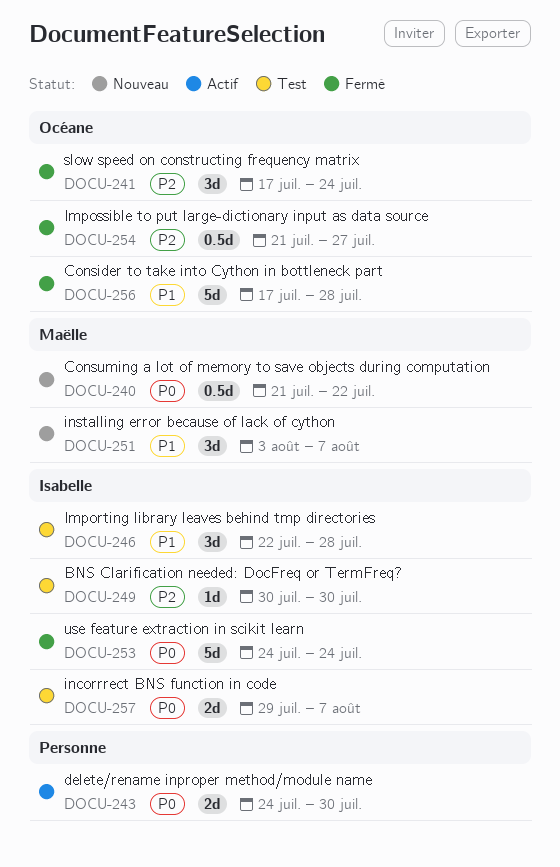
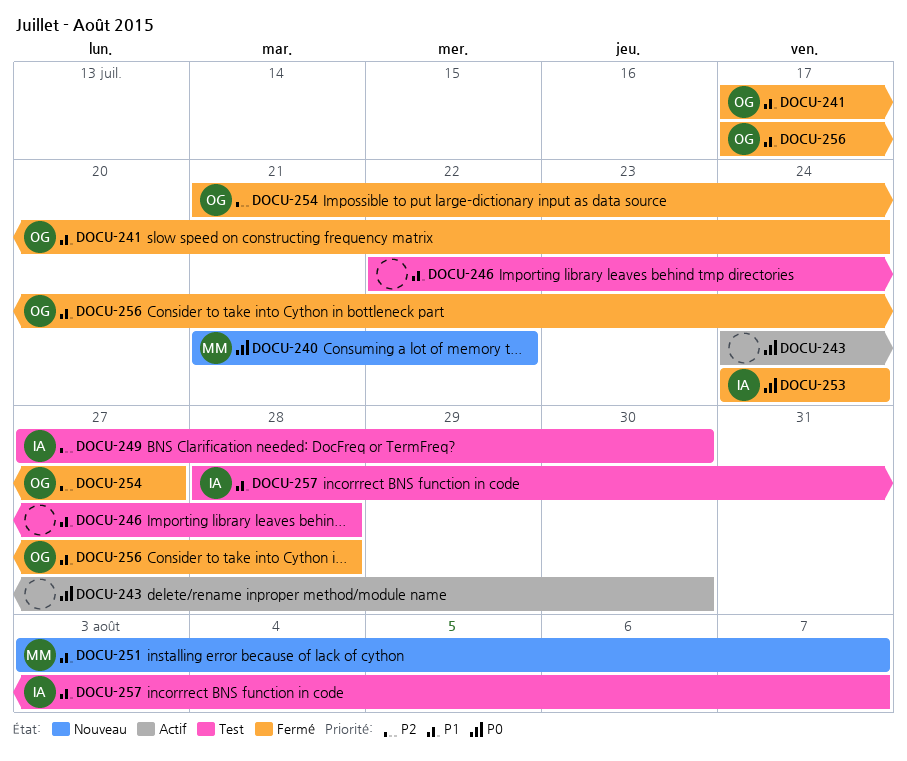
DOCU-241, priority: P2 -> P1
DOCU-246, owner: Isabelle -> none
DOCU-249, start: Jul 30 -> Jul 27
DOCU-257, priority: P0 -> P1
DOCU-257, start: Jul 29 -> Jul 28

